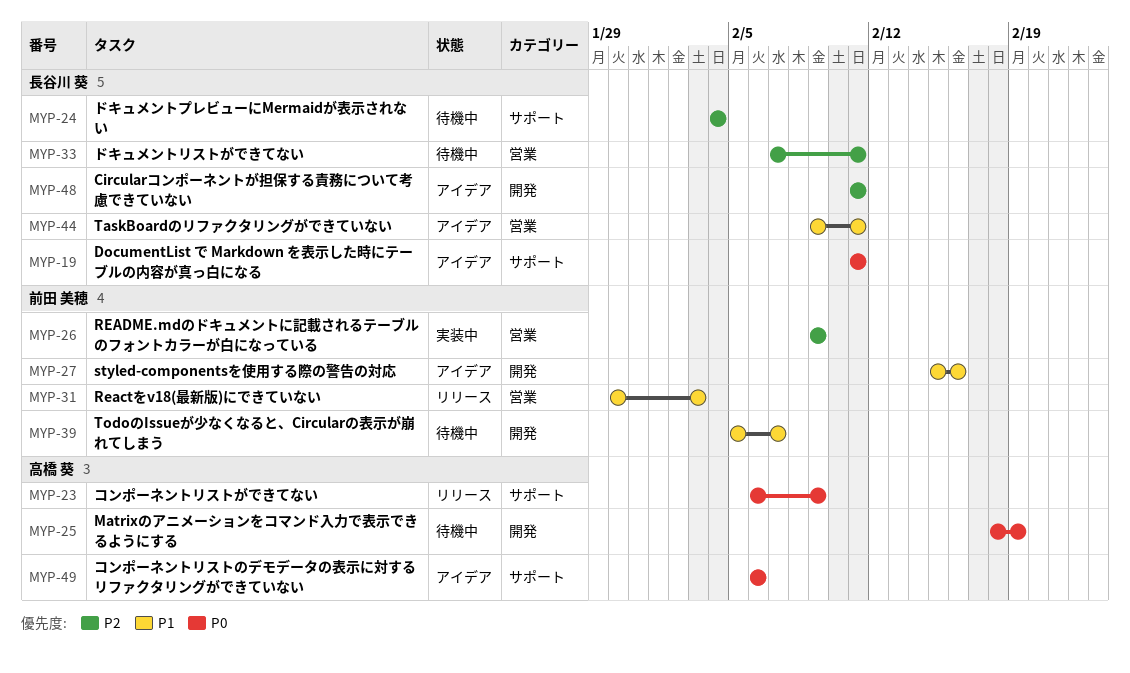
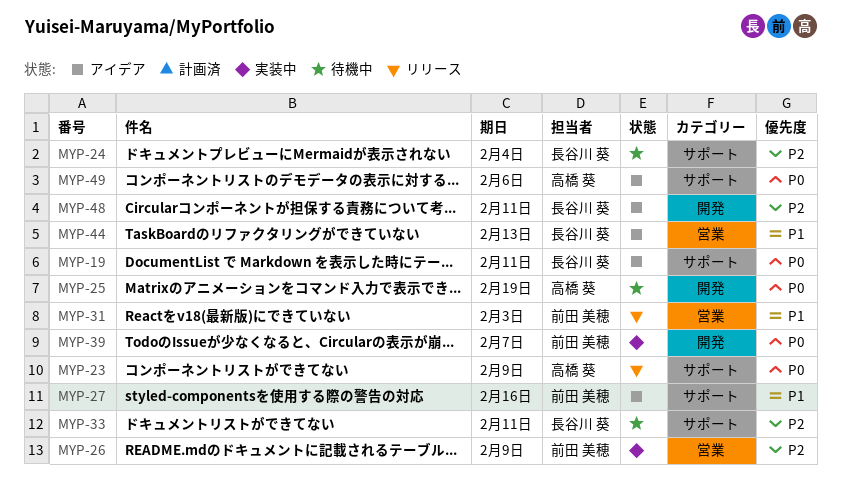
MYP-27, label: 開発 -> サポート
MYP-33, label: 営業 -> サポート
MYP-39, status: 待機中 -> 実装中
MYP-39, priority: P1 -> P0
MYP-44, due: Feb 11 -> Feb 13

